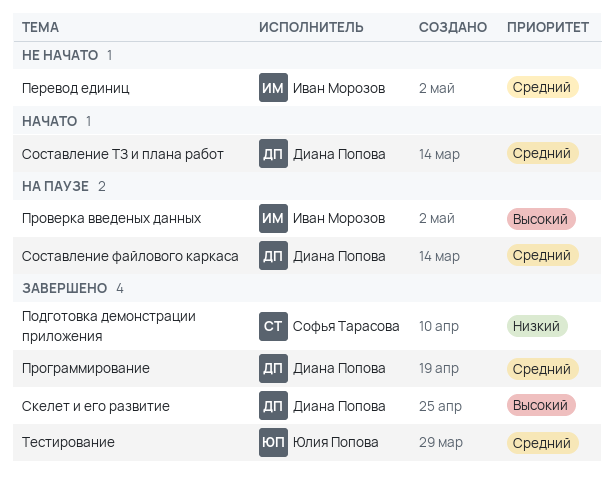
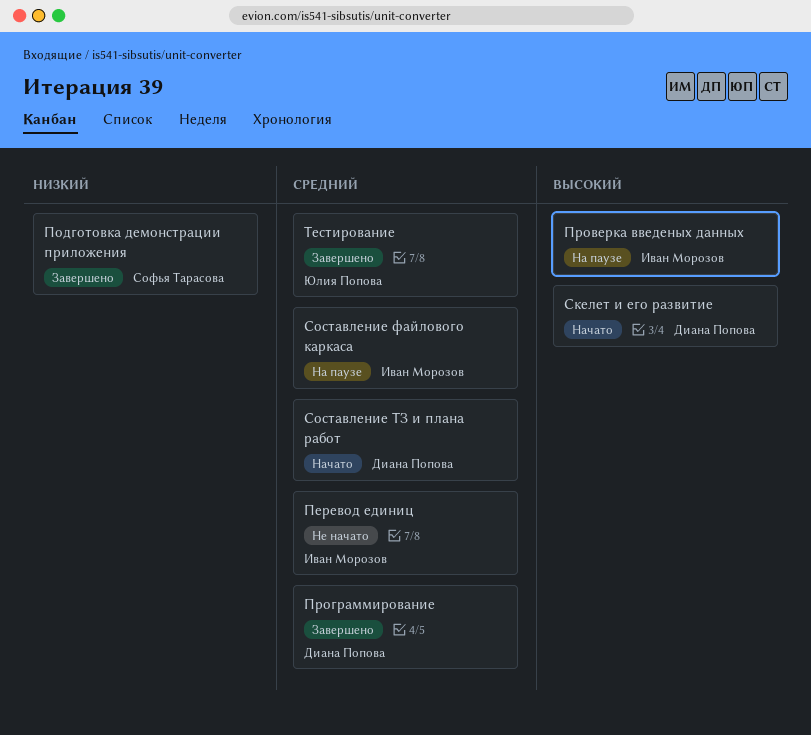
Скелет и его развитие, status: Завершено -> Начато
Составление файлового каркаса, owner: Диана Попова -> Иван Морозов

